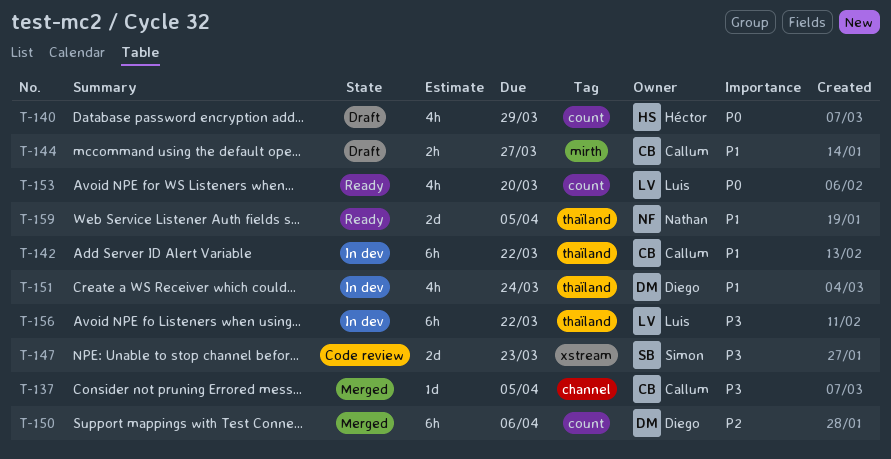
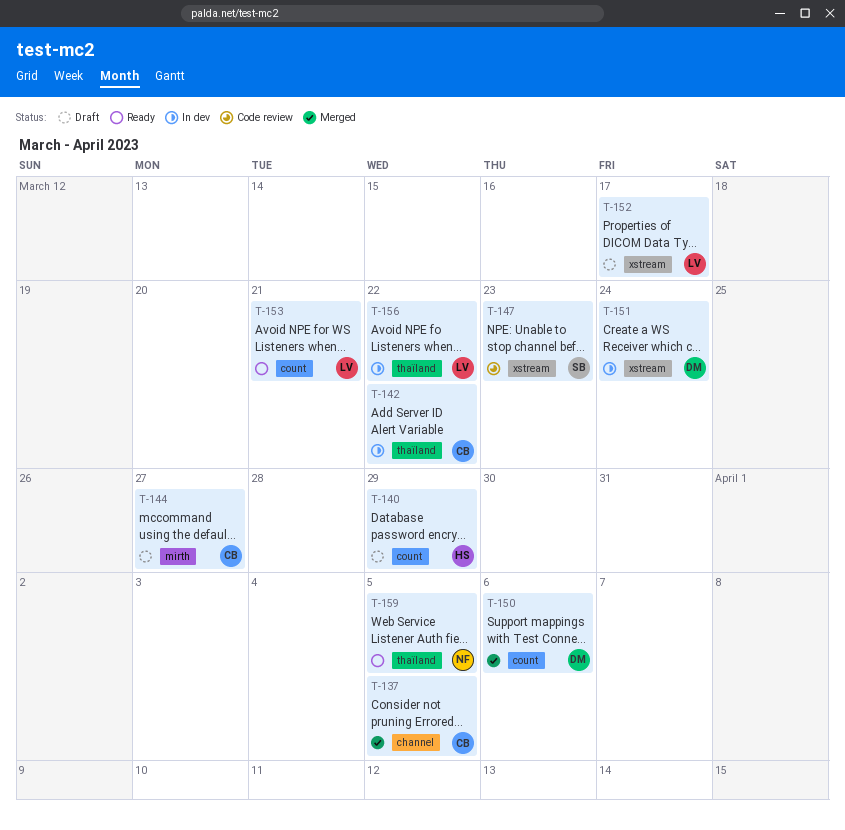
T-151, label: thaïland -> xstream
T-152: none -> present
T-153, due: Mar 20 -> Mar 21

